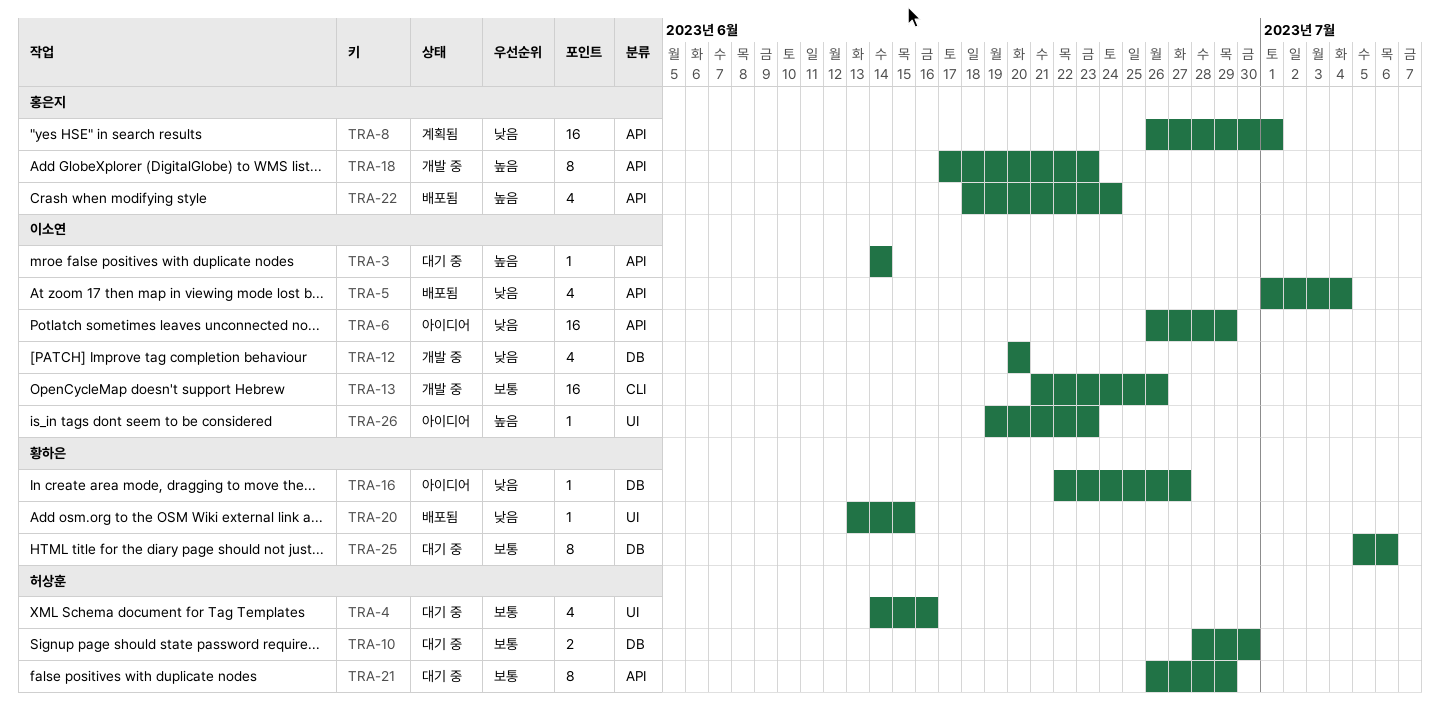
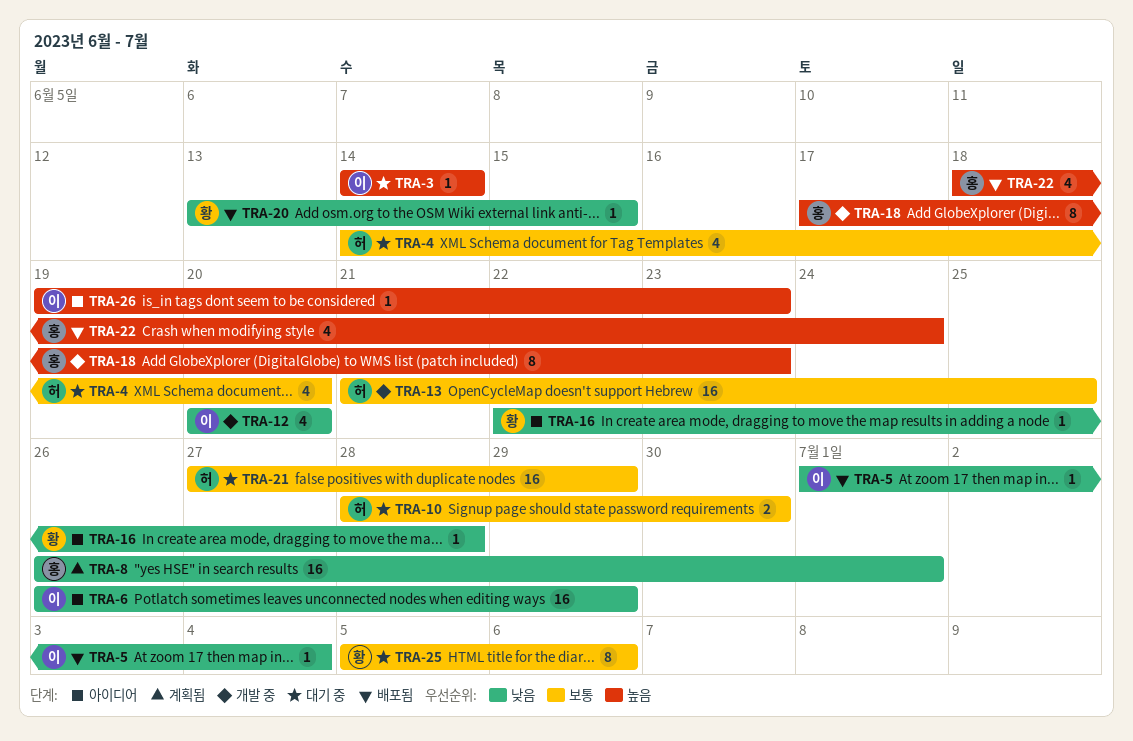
TRA-4, due: Jun 16 -> Jun 20
TRA-5, estimate: 4 -> 1
TRA-13, owner: 이소연 -> 허상훈
TRA-13, due: Jun 26 -> Jun 25
TRA-16, due: Jun 27 -> Jun 28
TRA-21, estimate: 8 -> 16
TRA-21, start: Jun 26 -> Jun 27

